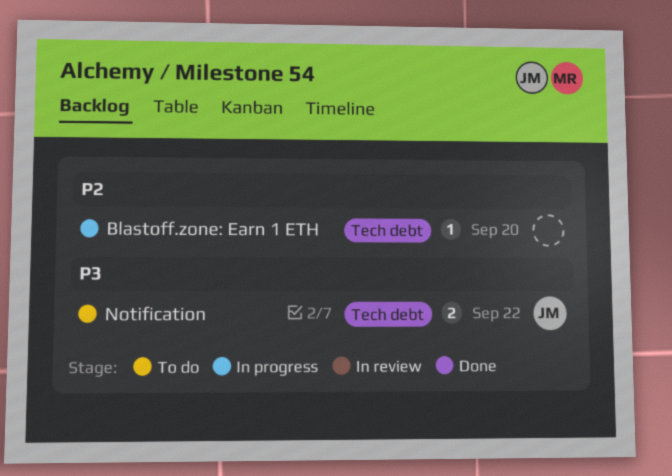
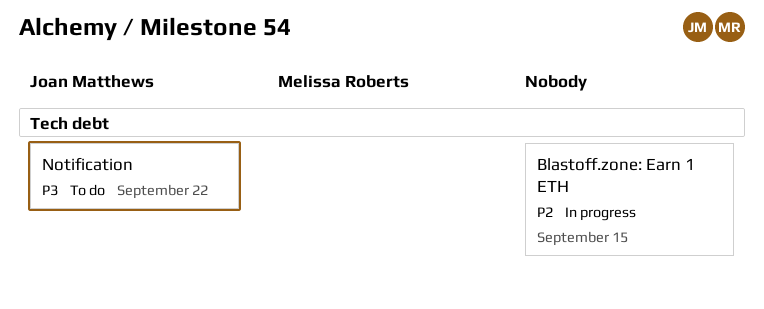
Blastoff.zone: Earn 1 ETH, due: Sep 20 -> Sep 15

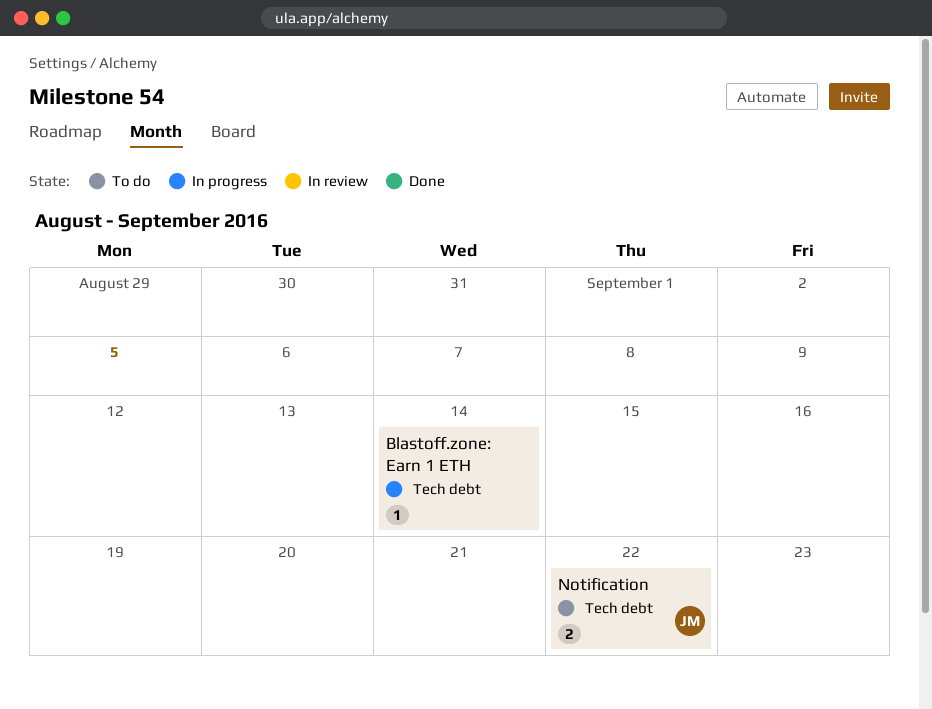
Blastoff.zone: Earn 1 ETH, due: Sep 15 -> Sep 14

